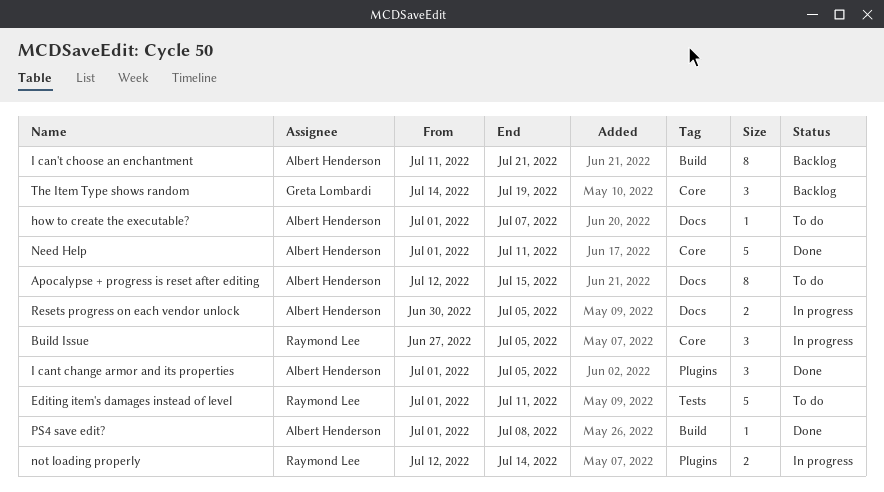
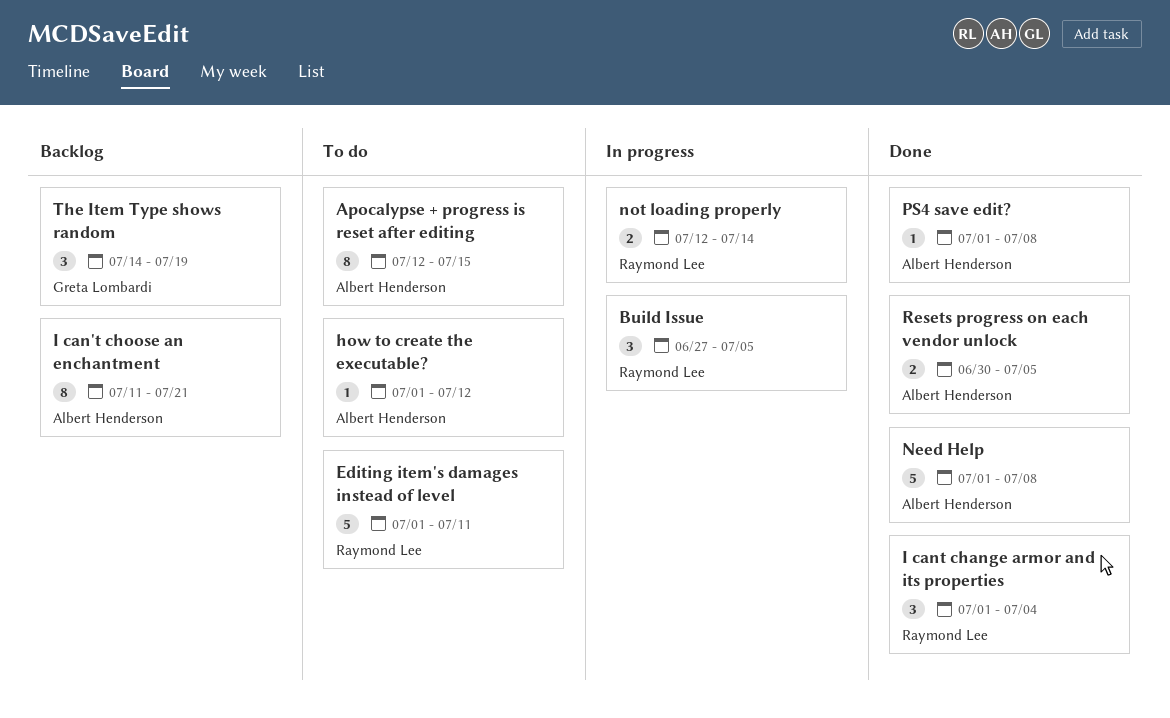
how to create the executable?, due: Jul 7 -> Jul 12
I cant change armor and its properties, owner: Albert Henderson -> Raymond Lee
I cant change armor and its properties, due: Jul 5 -> Jul 4
Need Help, due: Jul 11 -> Jul 8
Resets progress on each vendor unlock, status: In progress -> Done

